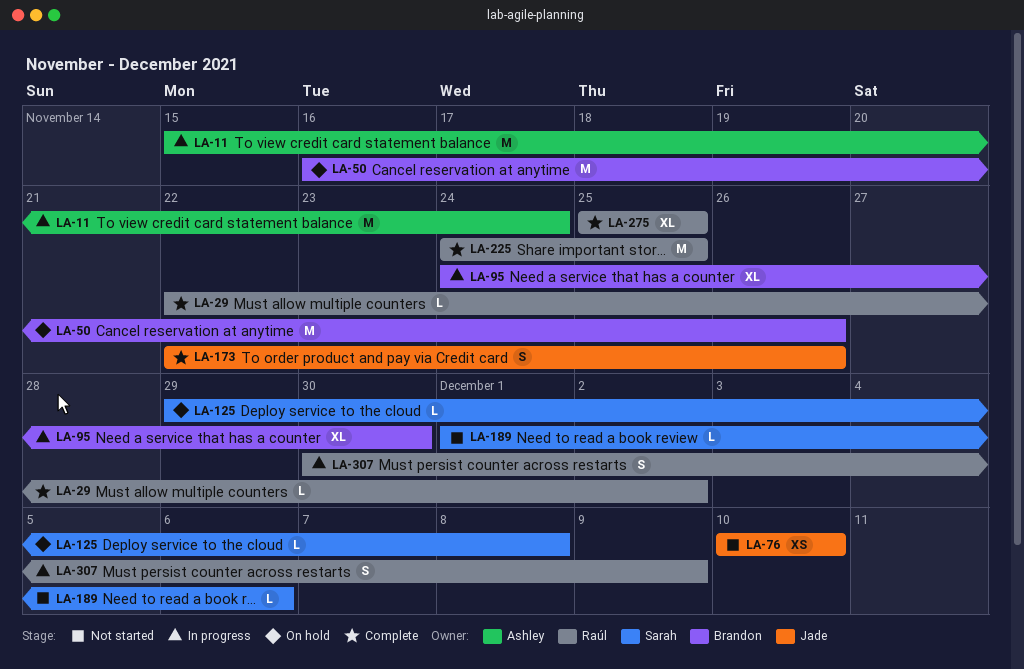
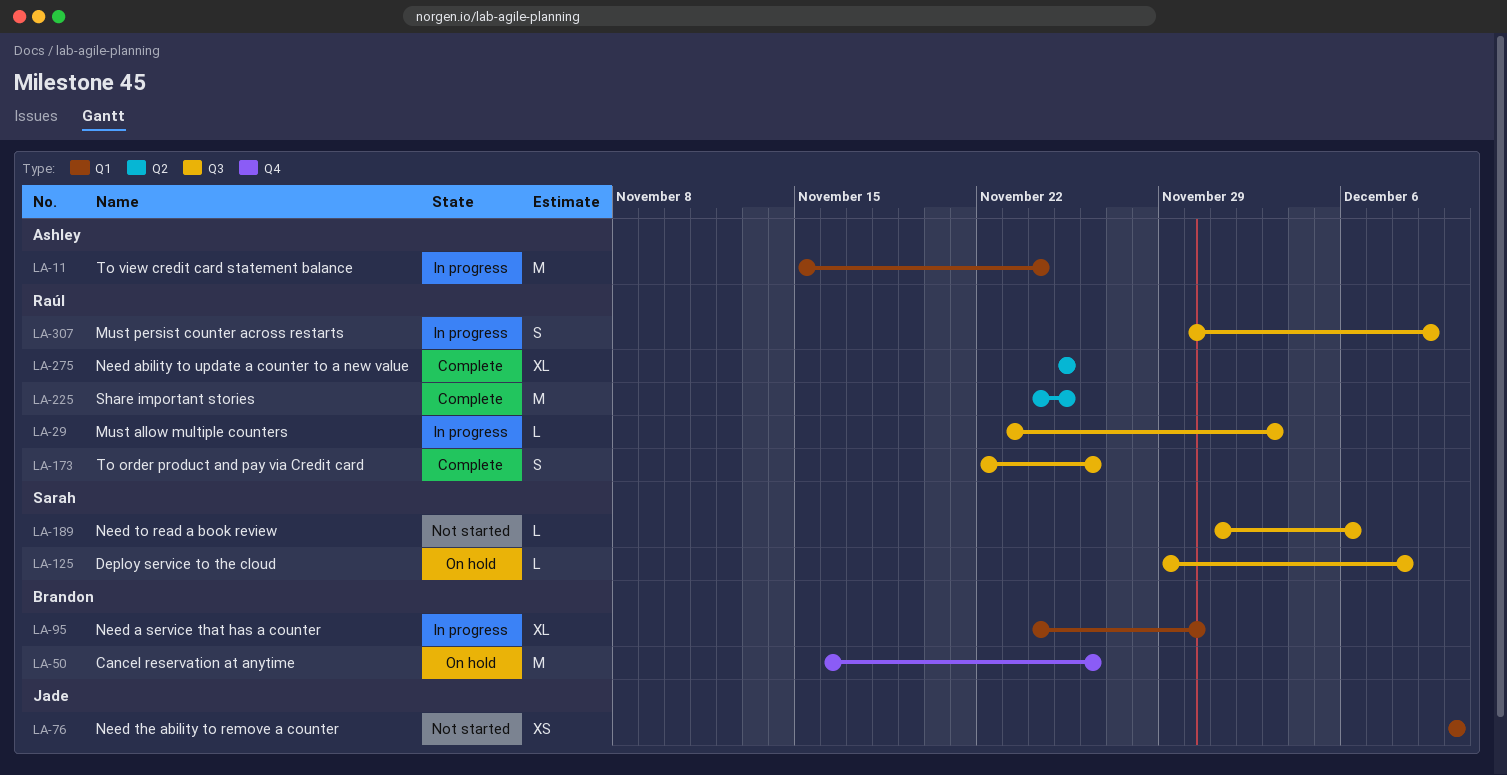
LA-29, status: Complete -> In progress
LA-29, start: Nov 22 -> Nov 23
LA-29, due: Dec 2 -> Dec 3
LA-173, owner: Jade -> Raúl

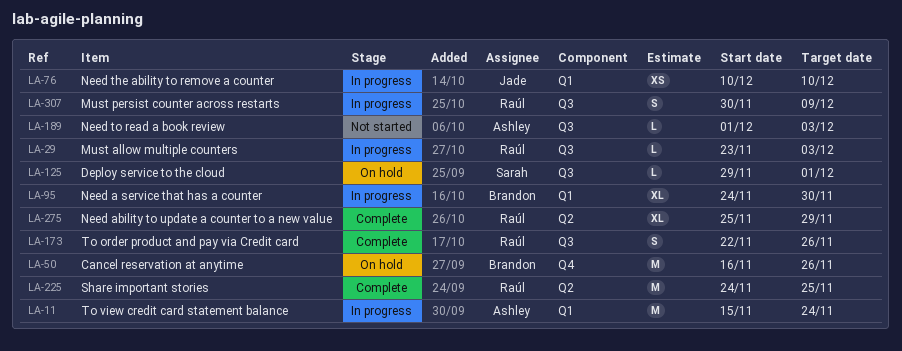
LA-76, status: Not started -> In progress
LA-125, due: Dec 8 -> Dec 1
LA-189, owner: Sarah -> Ashley
LA-189, due: Dec 6 -> Dec 3
LA-275, due: Nov 25 -> Nov 29

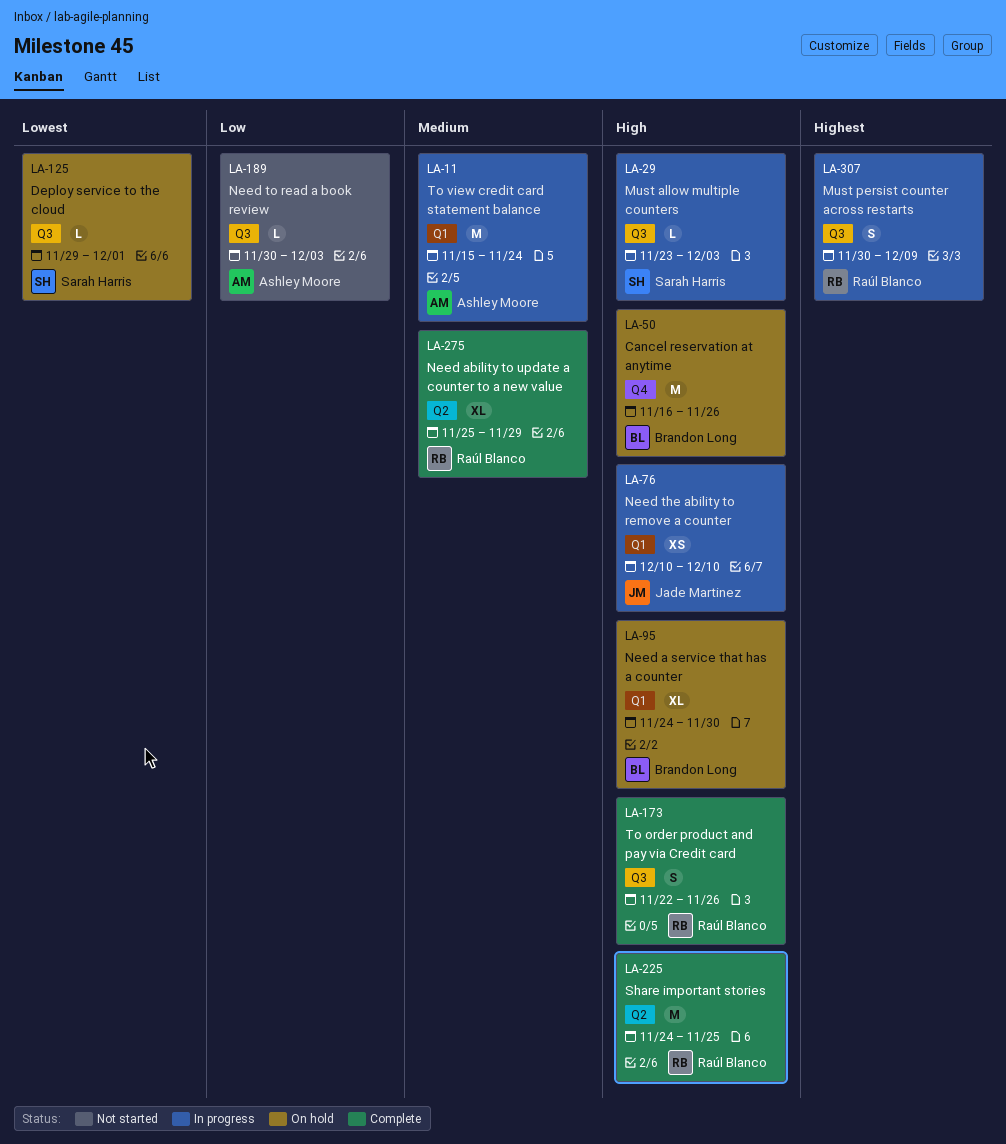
LA-29, owner: Raúl Blanco -> Sarah Harris
LA-95, status: In progress -> On hold
LA-189, start: Dec 1 -> Nov 30

